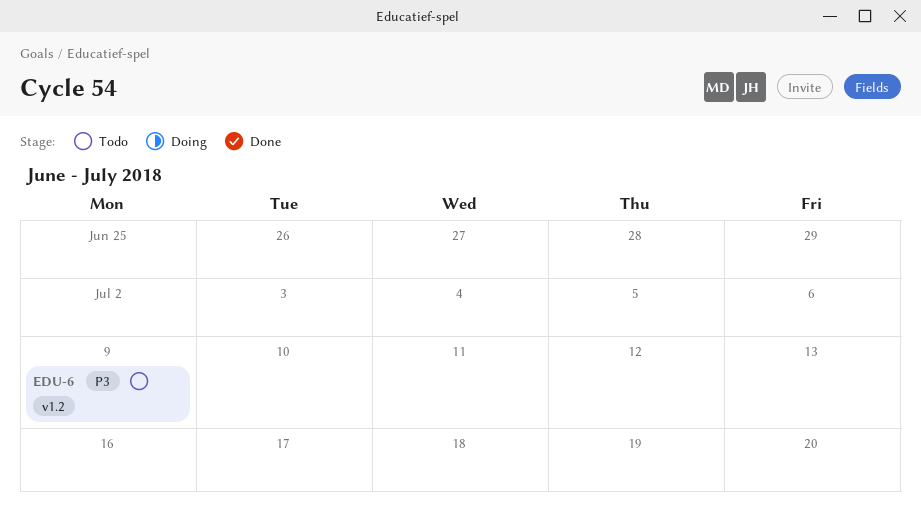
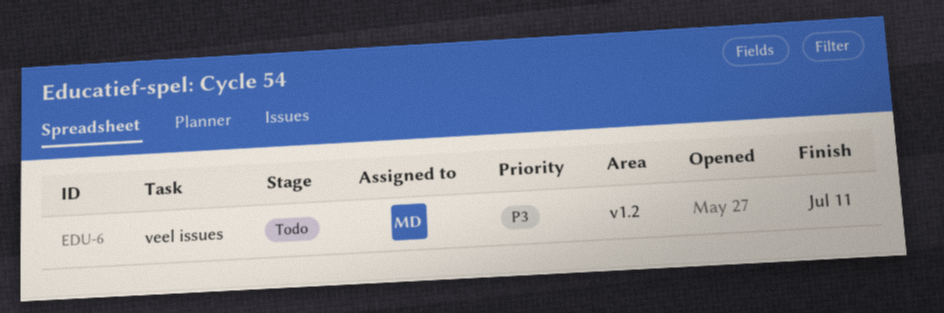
EDU-6, due: Jul 9 -> Jul 11

